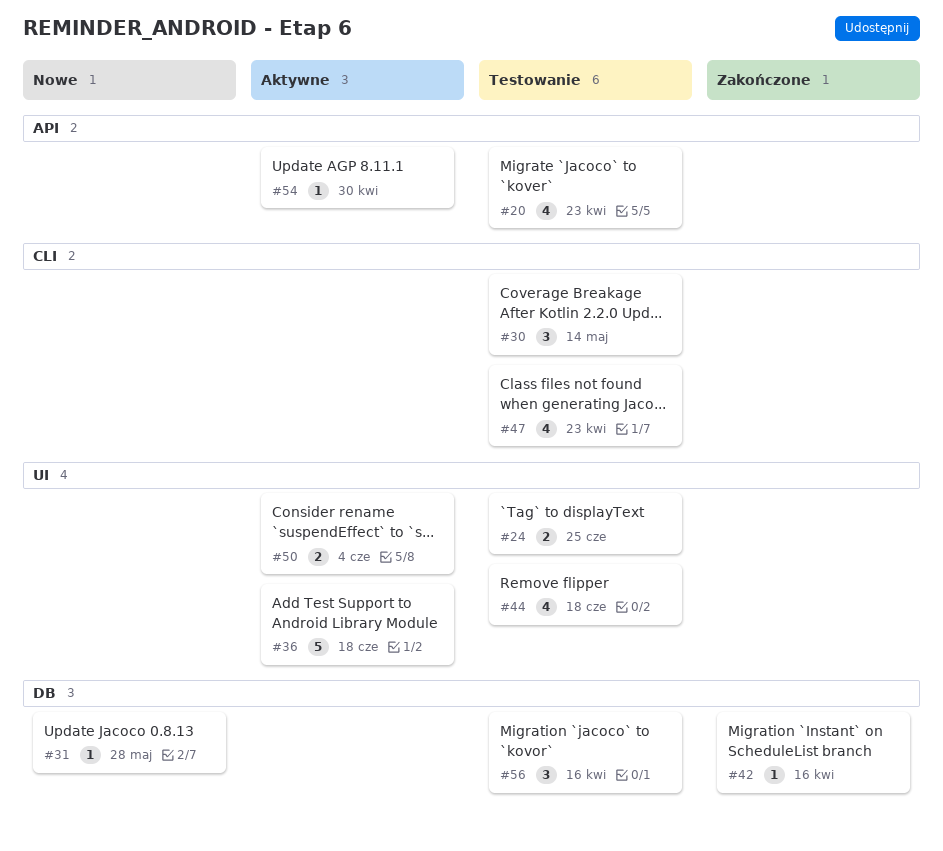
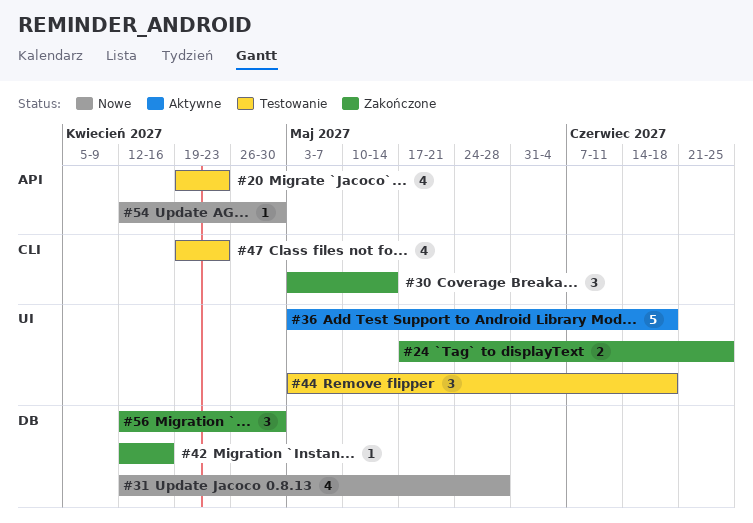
#24, status: Testowanie -> Zakończone
#30, status: Testowanie -> Zakończone
#31, estimate: 1 -> 4
#44, estimate: 4 -> 3
#50: present -> none
#54, status: Aktywne -> Nowe
#56, status: Testowanie -> Zakończone
#56, due: Apr 16 -> Apr 30

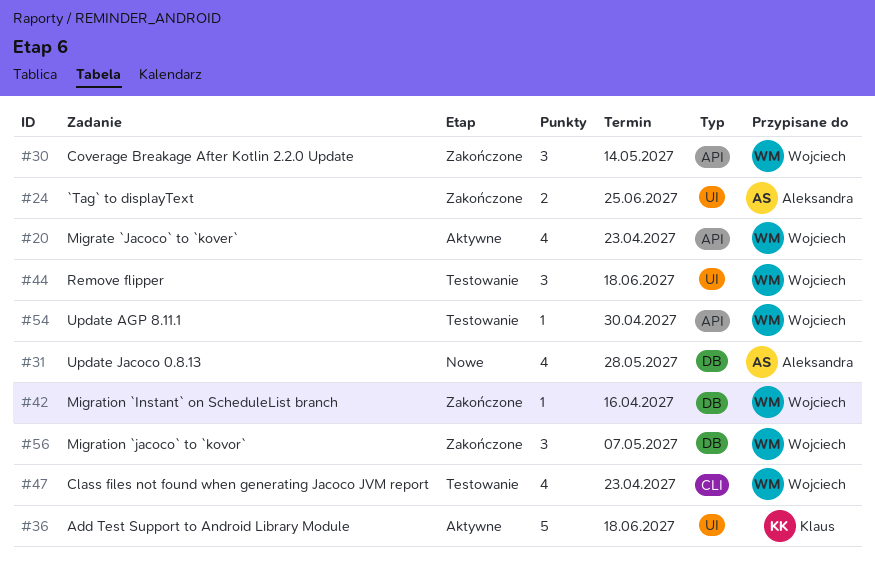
#20, status: Testowanie -> Aktywne
#30, label: CLI -> API
#54, status: Nowe -> Testowanie
#56, due: Apr 30 -> May 7

